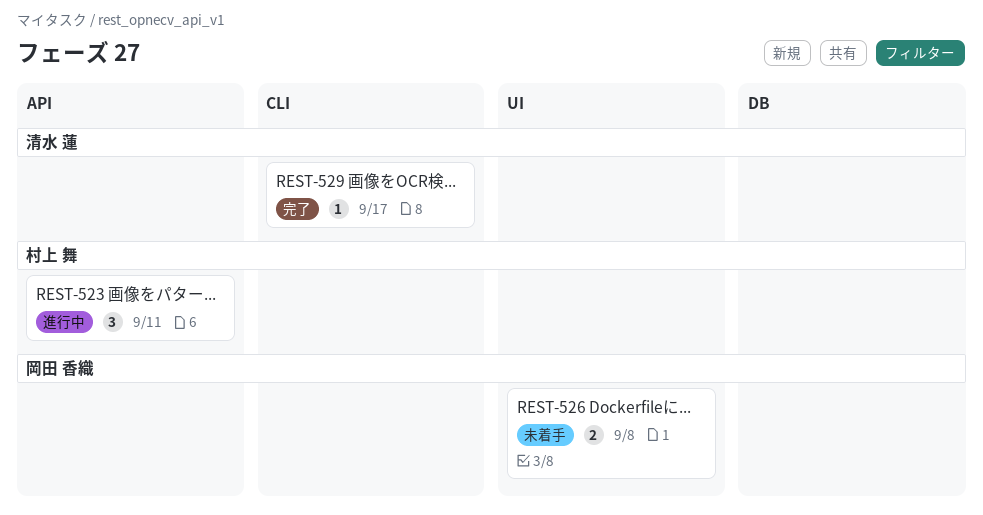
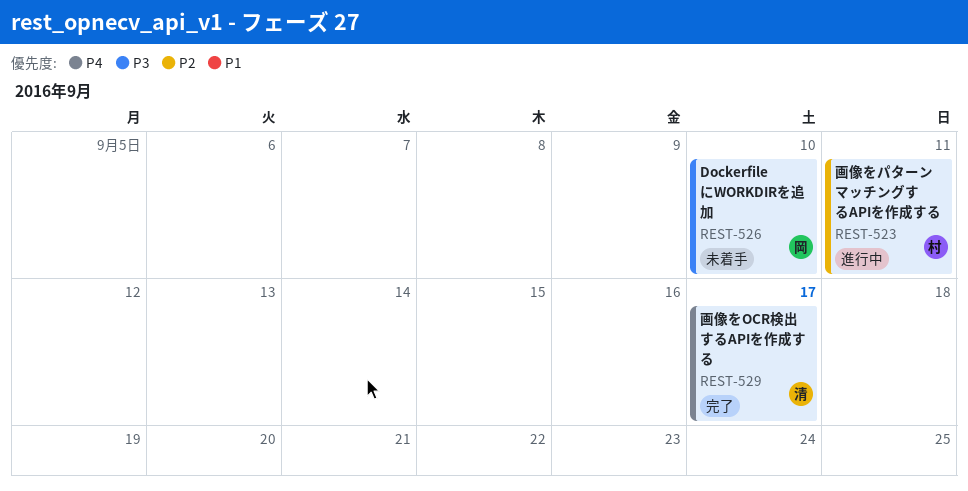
REST-526, due: Sep 8 -> Sep 10

